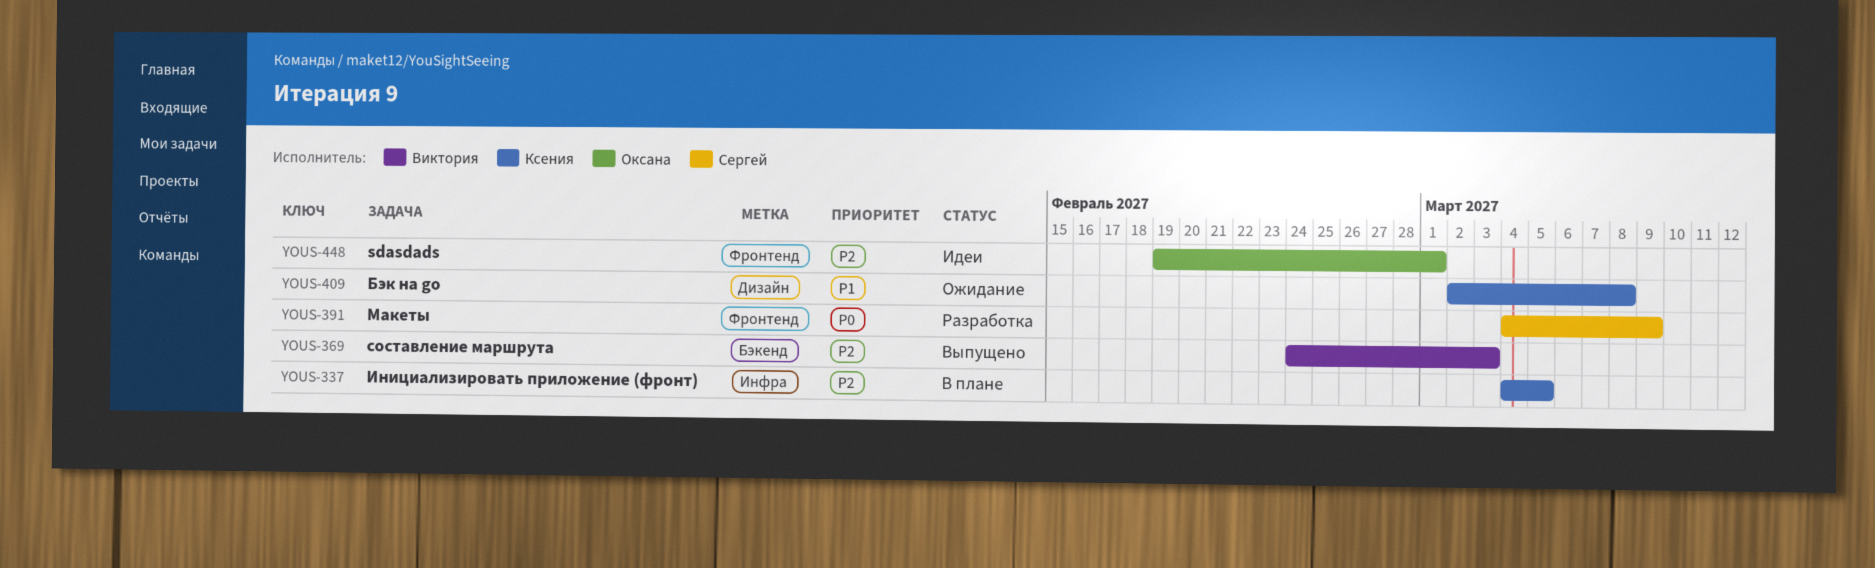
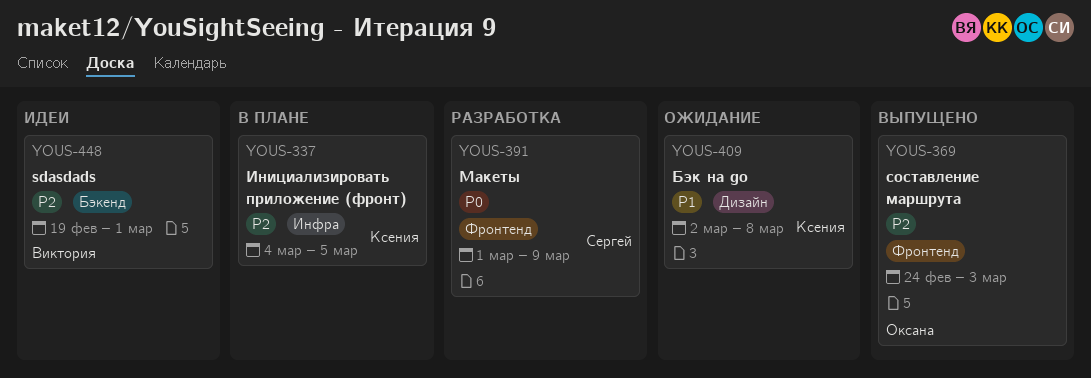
YOUS-369, owner: Виктория -> Оксана
YOUS-369, label: Бэкенд -> Фронтенд
YOUS-391, start: Mar 4 -> Mar 1
YOUS-448, owner: Оксана -> Виктория
YOUS-448, label: Фронтенд -> Бэкенд

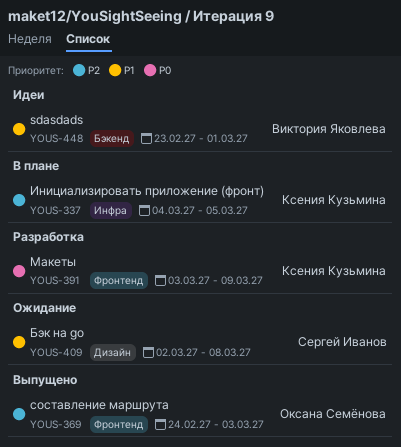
YOUS-391, owner: Сергей Иванов -> Ксения Кузьмина
YOUS-391, start: Mar 1 -> Mar 3
YOUS-409, owner: Ксения Кузьмина -> Сергей Иванов
YOUS-448, priority: P2 -> P1
YOUS-448, start: Feb 19 -> Feb 23

